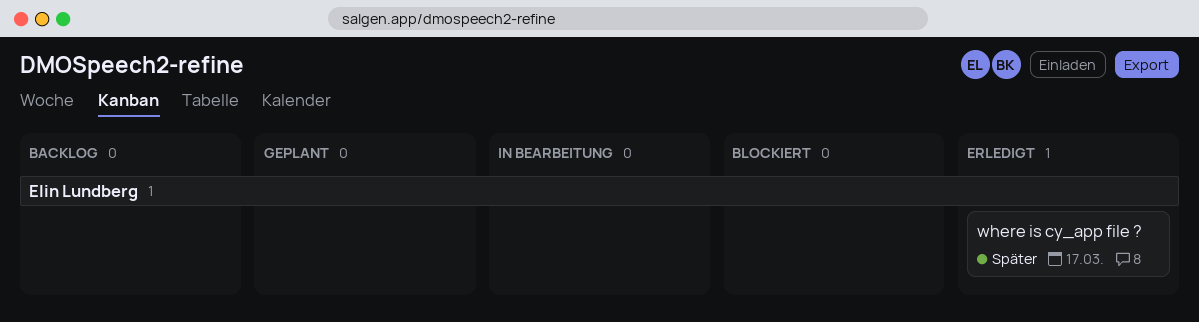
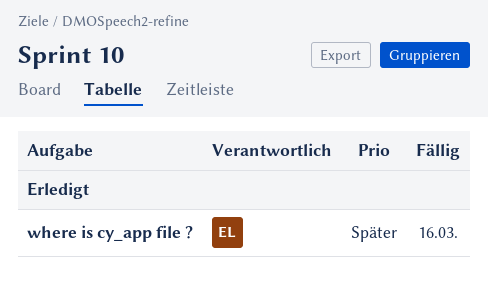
where is cy_app file ?, due: Mar 17 -> Mar 16

